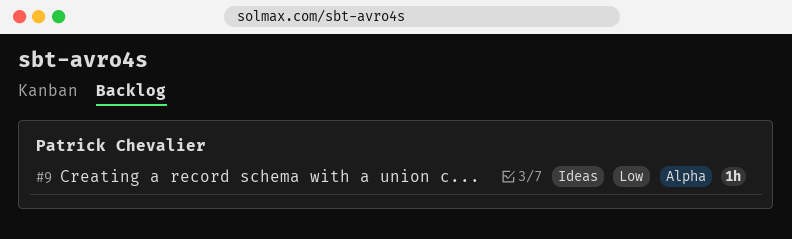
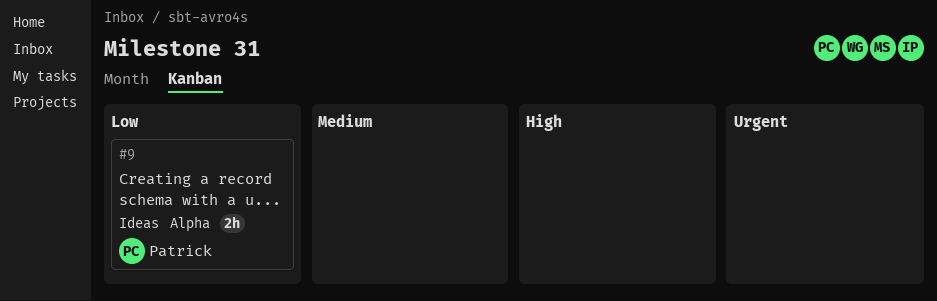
#9, estimate: 1h -> 2h

